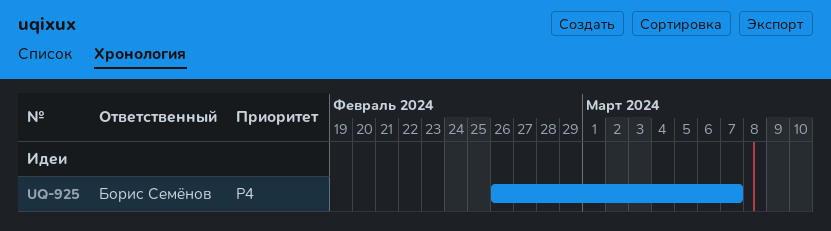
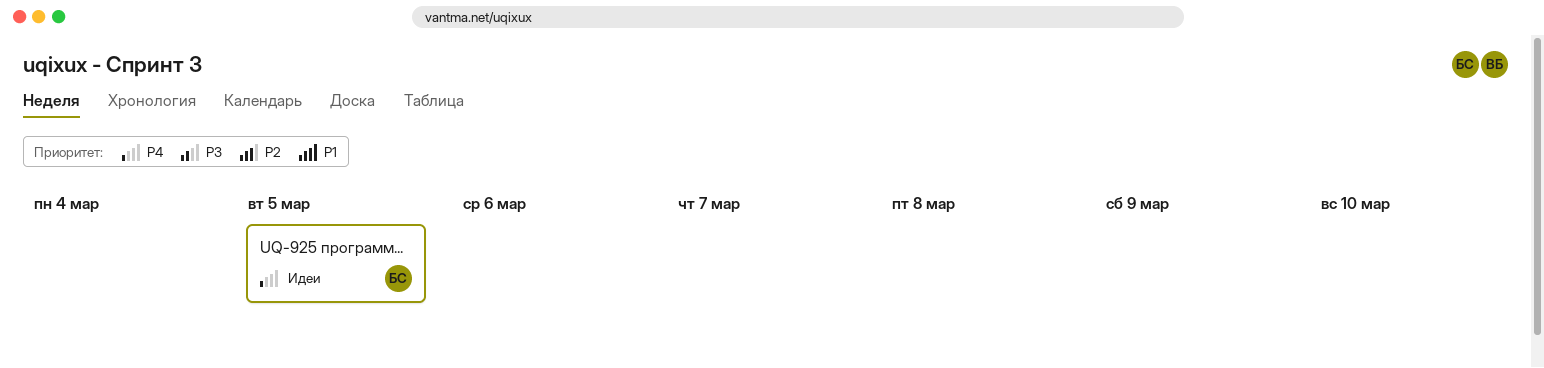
UQ-925, due: Mar 7 -> Mar 5

